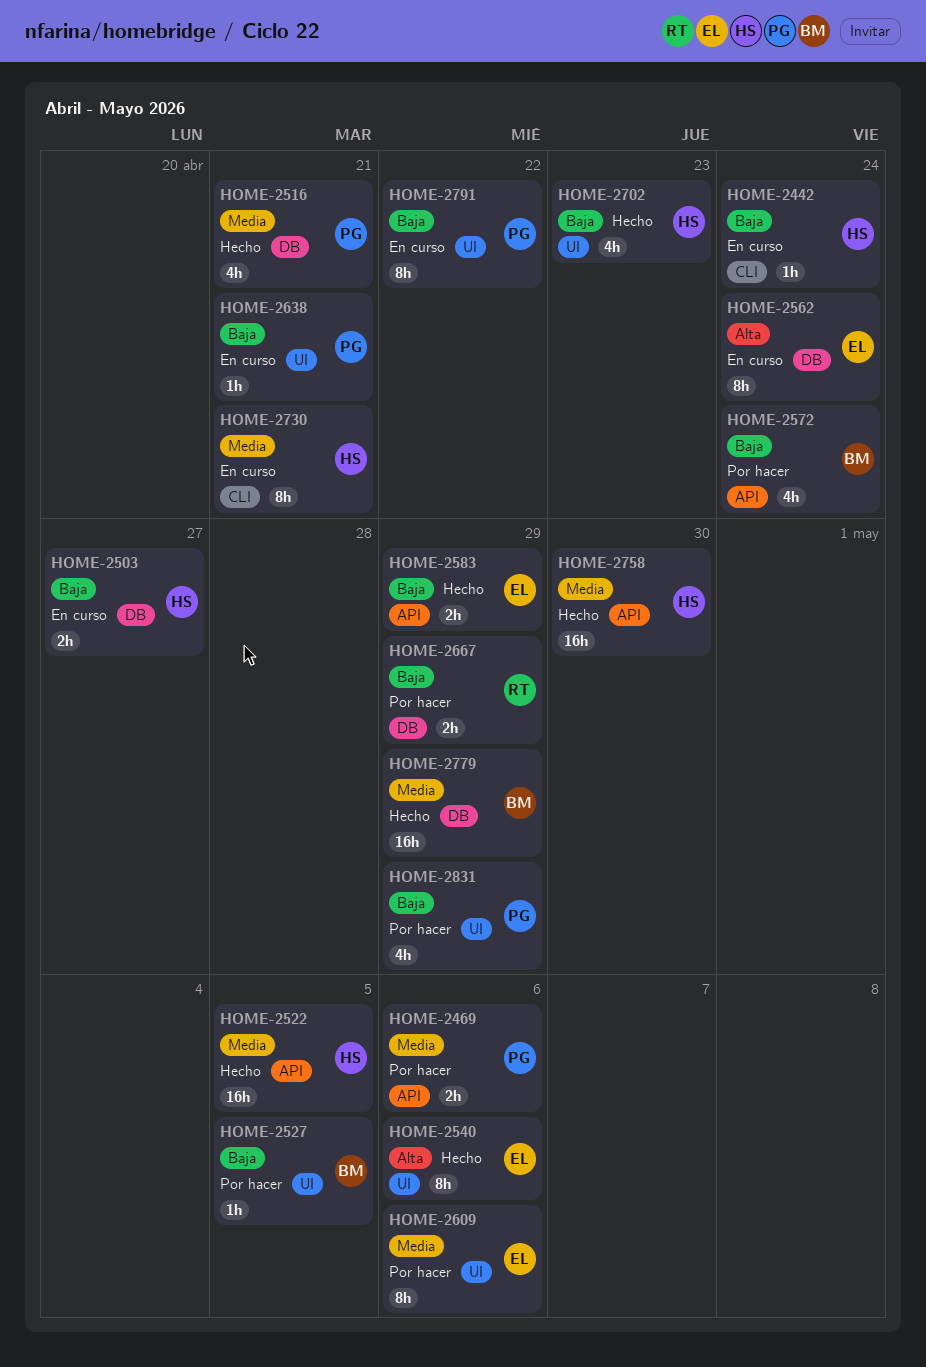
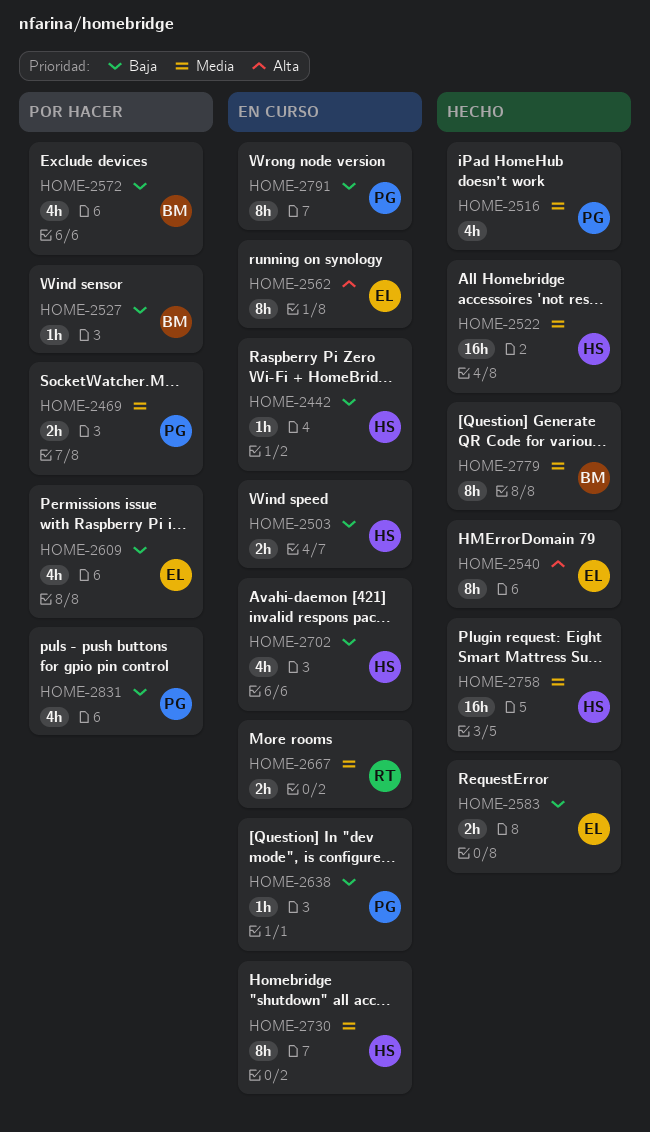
HOME-2609, priority: Media -> Baja
HOME-2609, estimate: 8h -> 4h
HOME-2667, status: Por hacer -> En curso
HOME-2667, priority: Baja -> Media
HOME-2702, status: Hecho -> En curso
HOME-2779, estimate: 16h -> 8h

